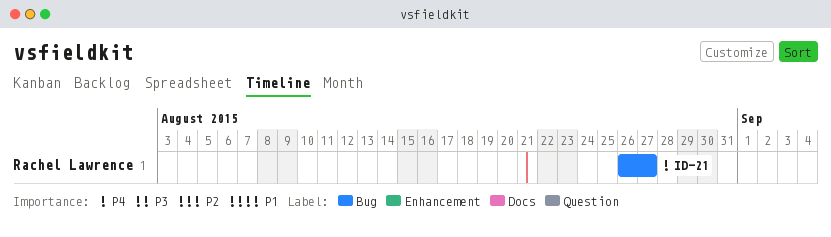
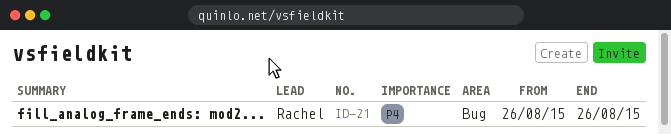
ID-21, due: Aug 27 -> Aug 26

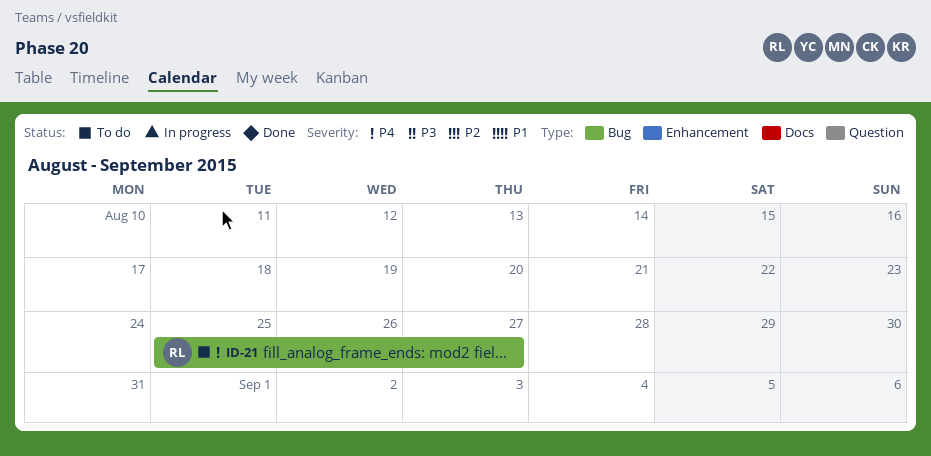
ID-21, start: Aug 26 -> Aug 25
ID-21, due: Aug 26 -> Aug 27

